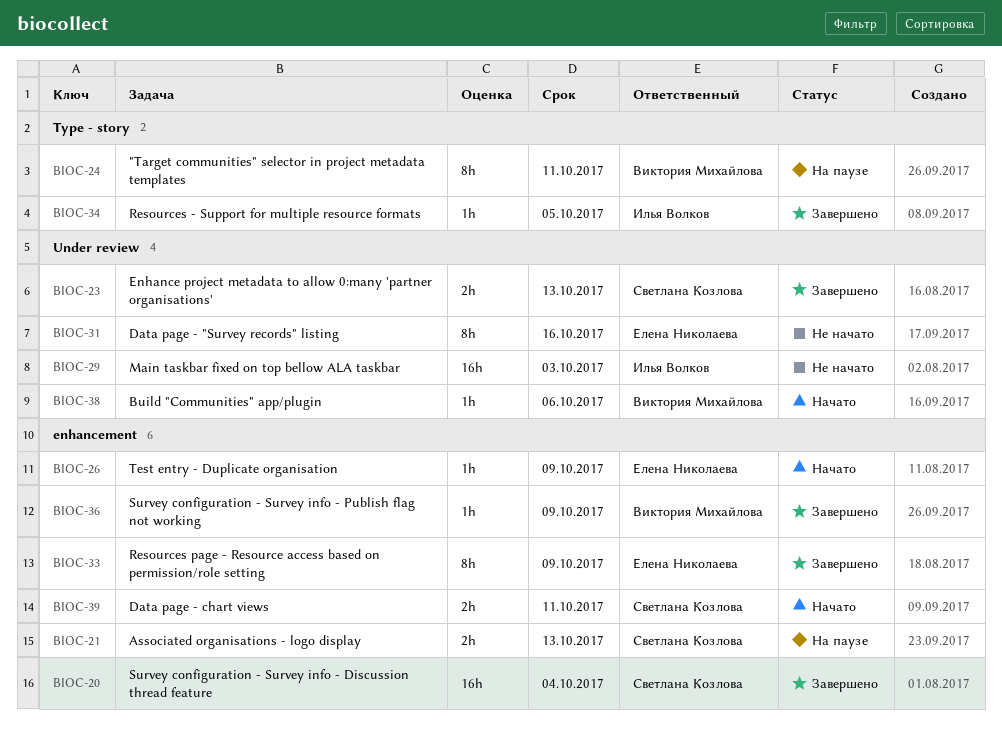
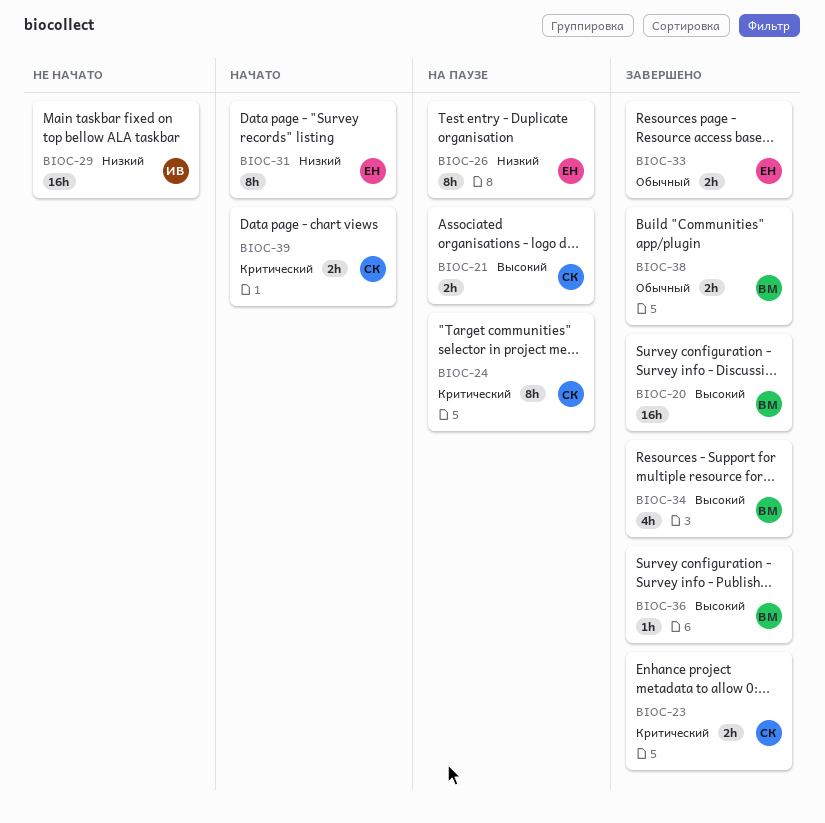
BIOC-20, owner: Светлана Козлова -> Виктория Михайлова
BIOC-24, owner: Виктория Михайлова -> Светлана Козлова
BIOC-26, status: Начато -> На паузе
BIOC-26, estimate: 1h -> 8h
BIOC-31, status: Не начато -> Начато
BIOC-33, estimate: 8h -> 2h
BIOC-34, owner: Илья Волков -> Виктория Михайлова
BIOC-34, estimate: 1h -> 4h
BIOC-38, status: Начато -> Завершено
BIOC-38, estimate: 1h -> 2h

